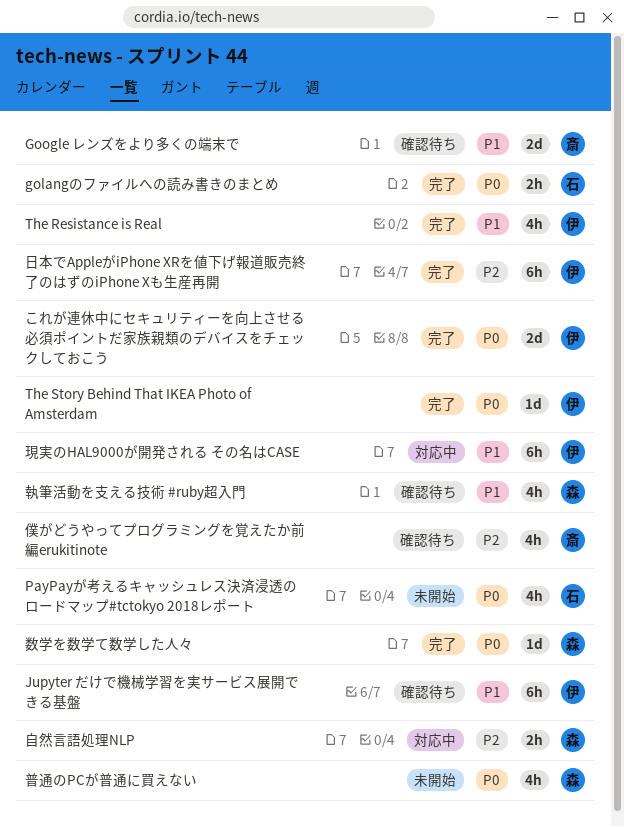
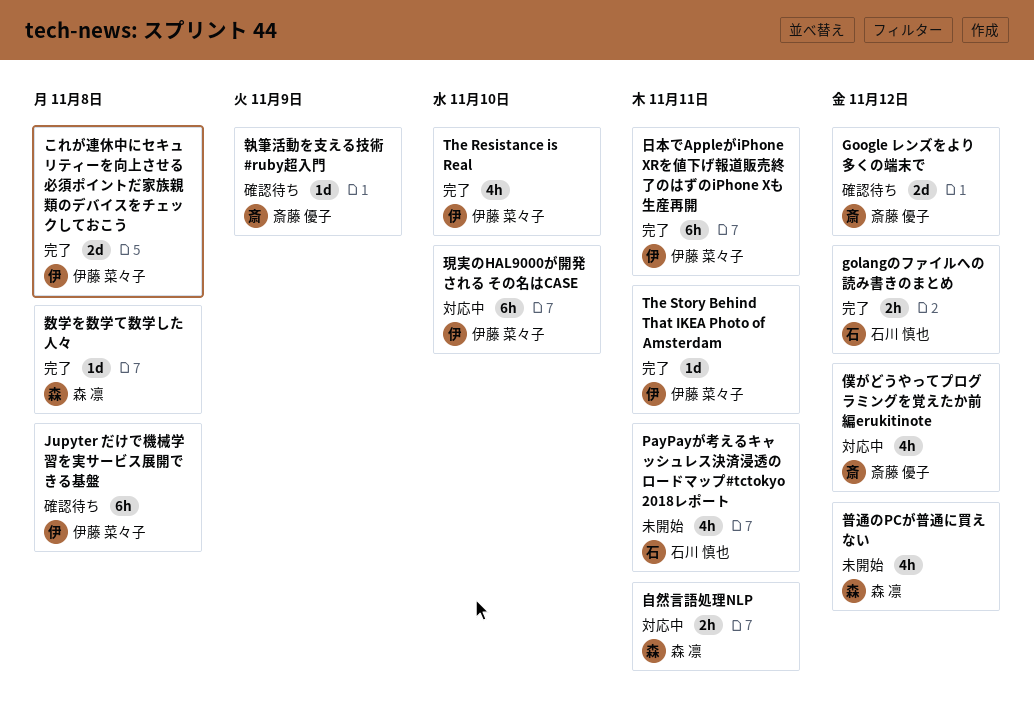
僕がどうやってプログラミングを覚えたか前編erukitinote, status: 確認待ち -> 対応中
執筆活動を支える技術 #ruby超入門, owner: 森 凛 -> 斎藤 優子
執筆活動を支える技術 #ruby超入門, estimate: 4h -> 1d

